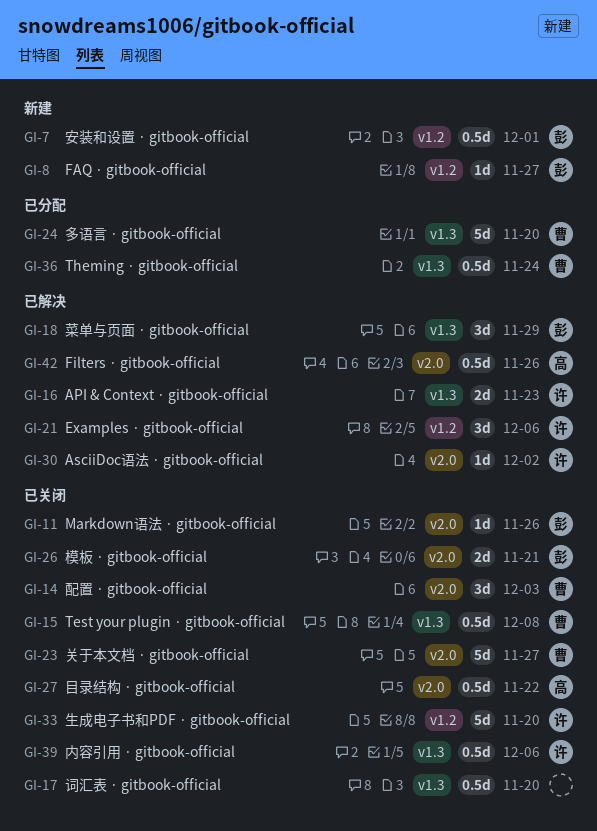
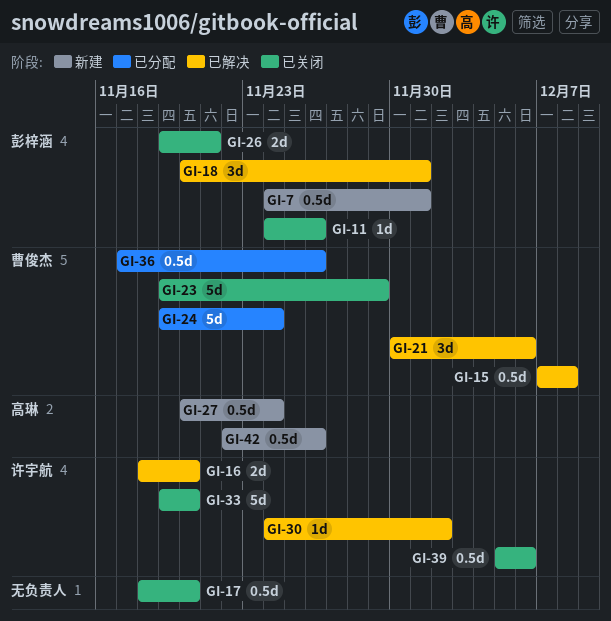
GI-8: present -> none
GI-14: present -> none
GI-15, status: 已关闭 -> 已解决
GI-16, due: Nov 23 -> Nov 20
GI-18, due: Nov 29 -> Dec 1
GI-21, owner: 许宇航 -> 曹俊杰
GI-23, due: Nov 27 -> Nov 29
GI-24, due: Nov 20 -> Nov 24
GI-27, status: 已关闭 -> 新建
GI-27, due: Nov 22 -> Nov 24
GI-36, due: Nov 24 -> Nov 26
GI-42, status: 已解决 -> 新建

